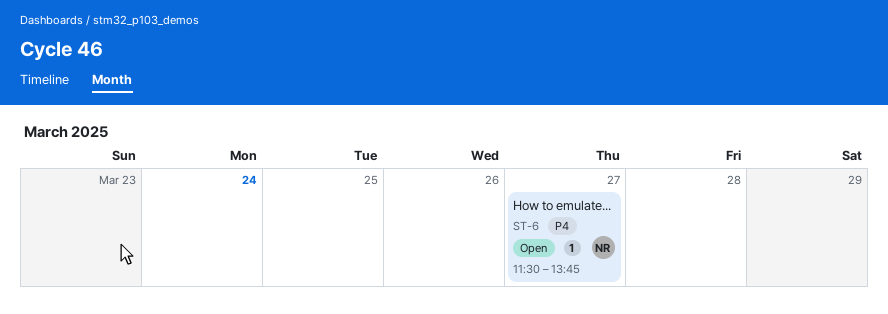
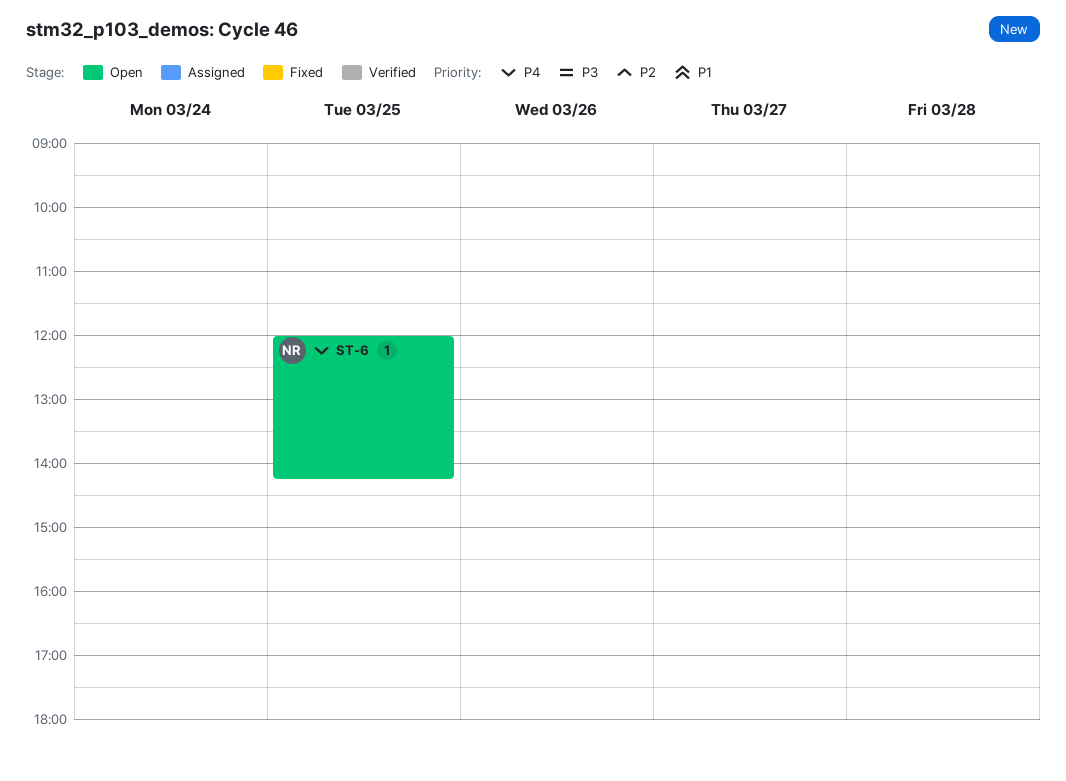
ST-6, day: Mar 27 -> Mar 25
ST-6, begins: 11:30 -> 12:00
ST-6, ends: 13:45 -> 14:15

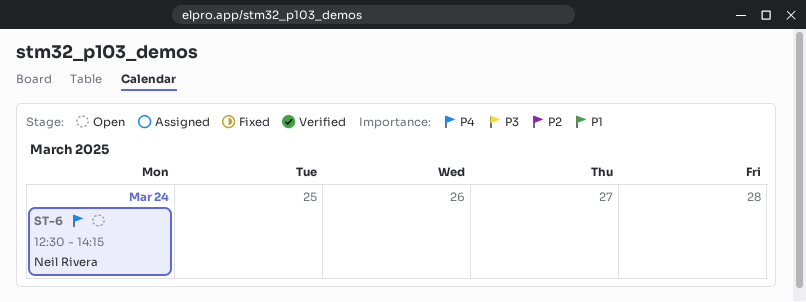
ST-6, day: Mar 25 -> Mar 24
ST-6, begins: 12:00 -> 12:30

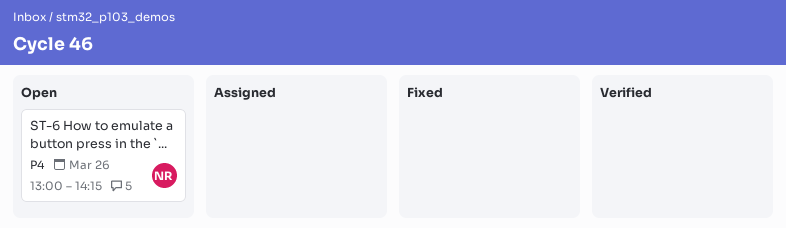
ST-6, day: Mar 24 -> Mar 26
ST-6, begins: 12:30 -> 13:00

